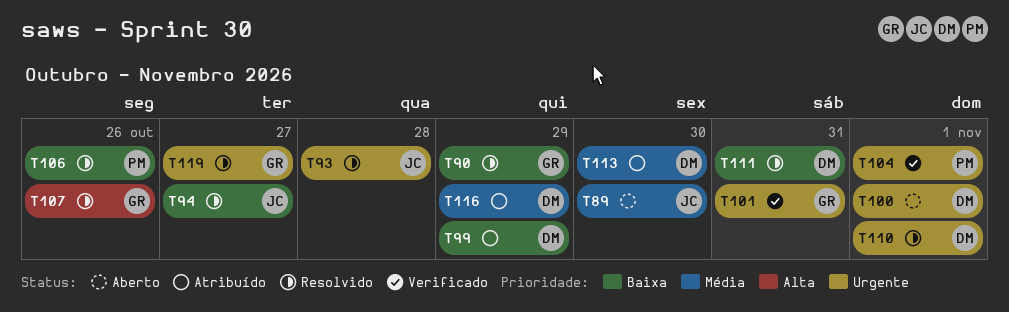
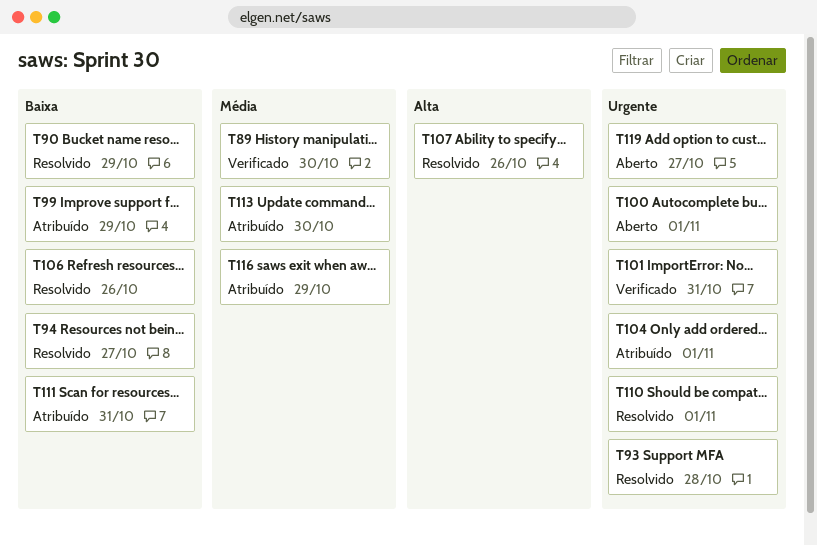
T89, status: Aberto -> Verificado
T104, status: Verificado -> Atribuído
T111, status: Resolvido -> Atribuído
T119, status: Resolvido -> Aberto

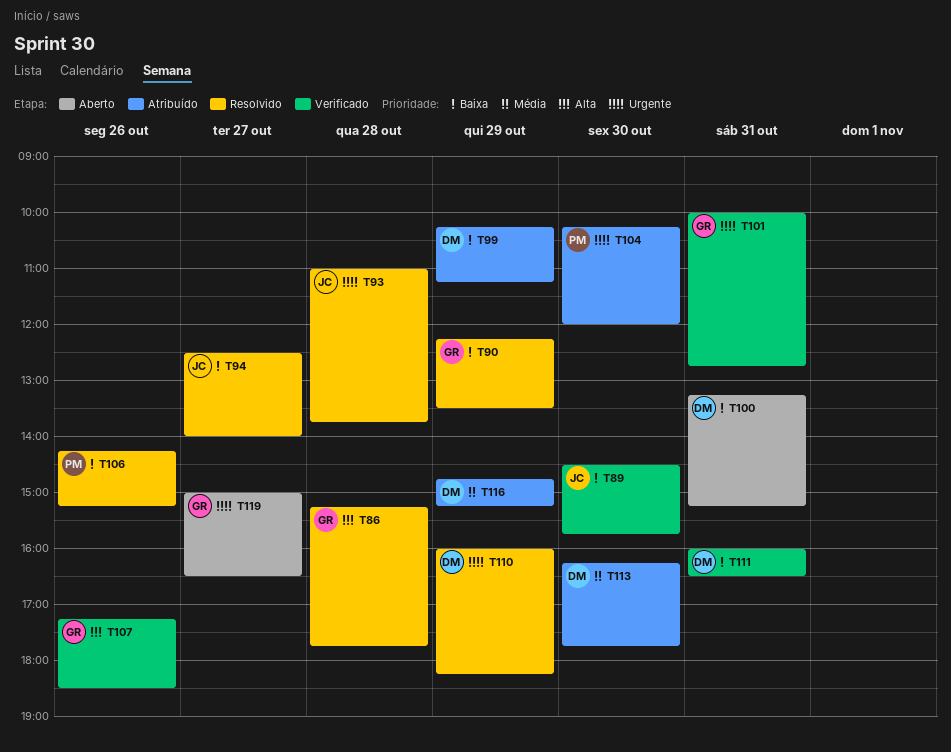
T86: none -> present
T89, priority: Média -> Baixa
T100, priority: Urgente -> Baixa
T100, day: Nov 1 -> Oct 31
T104, day: Nov 1 -> Oct 30
T107, status: Resolvido -> Verificado
T110, day: Nov 1 -> Oct 29
T111, status: Atribuído -> Verificado

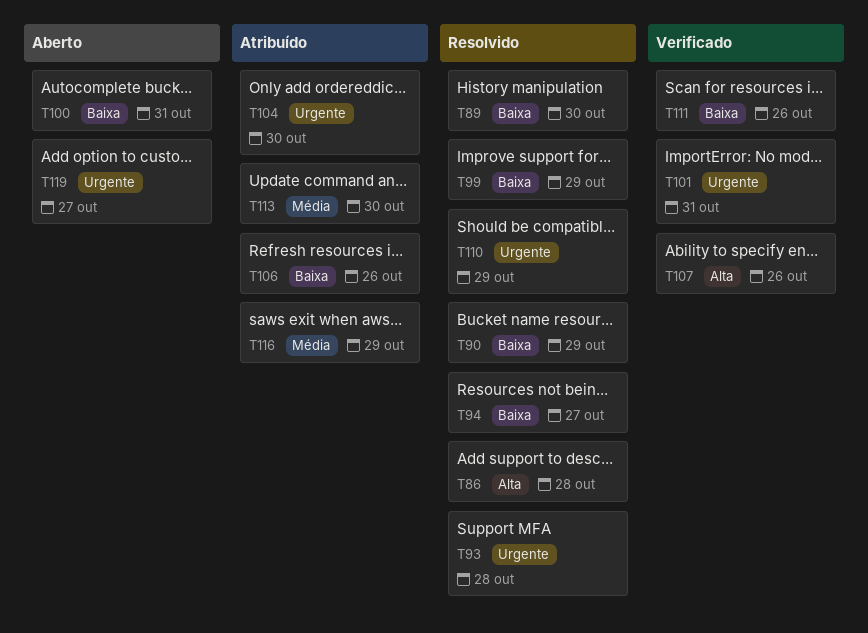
T89, status: Verificado -> Resolvido
T99, status: Atribuído -> Resolvido
T106, status: Resolvido -> Atribuído
T111, day: Oct 31 -> Oct 26

